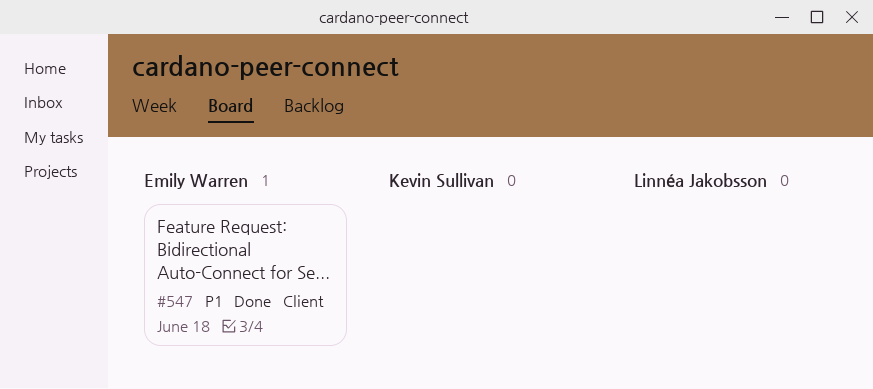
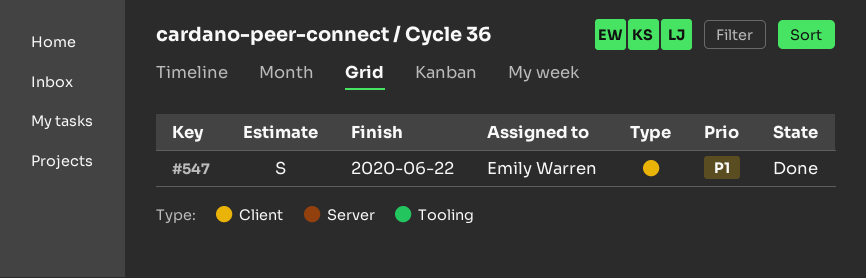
#547, due: Jun 18 -> Jun 22

